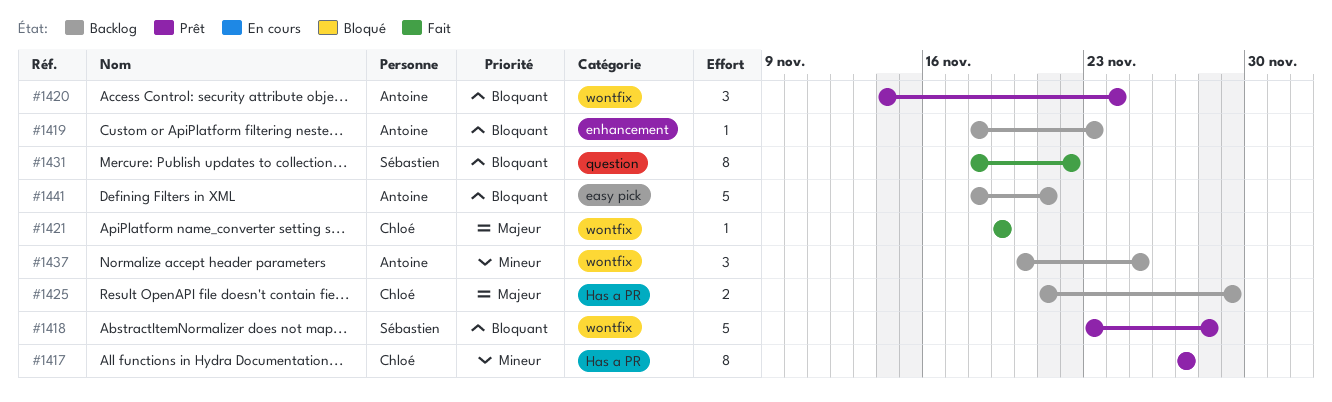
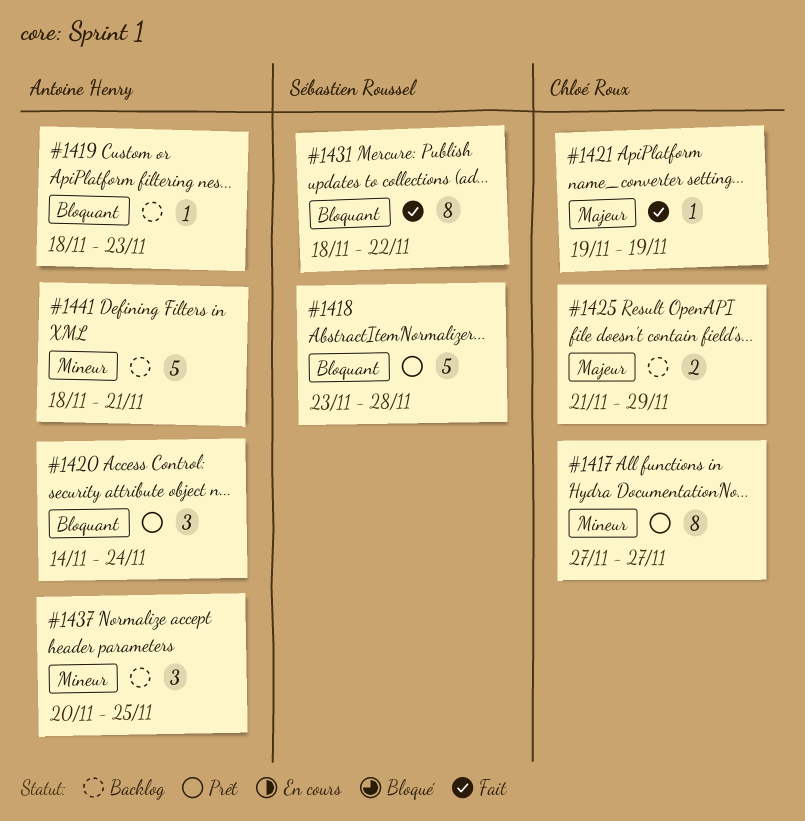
#1441, priority: Bloquant -> Mineur

